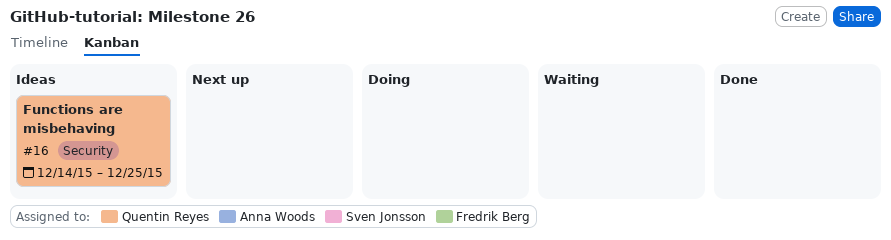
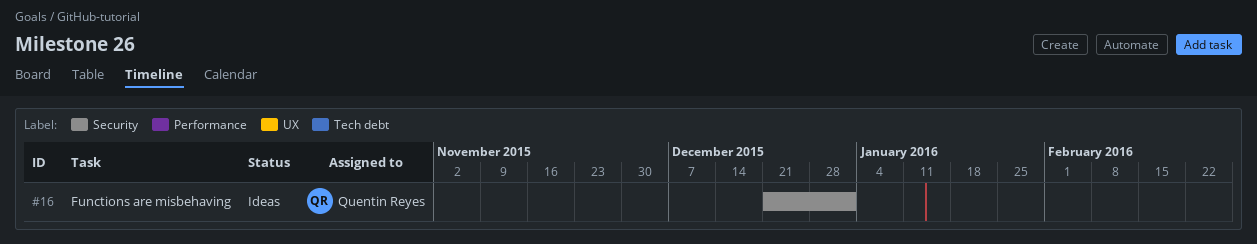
#16, start: Dec 14 -> Dec 21
#16, due: Dec 25 -> Jan 1

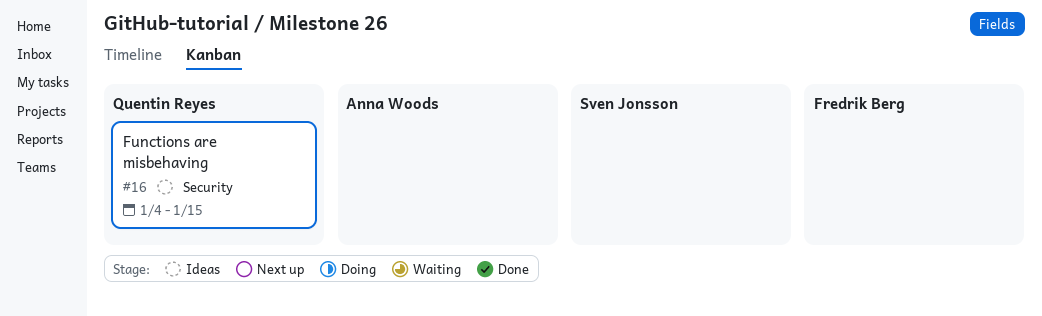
#16, start: Dec 21 -> Jan 4
#16, due: Jan 1 -> Jan 15

